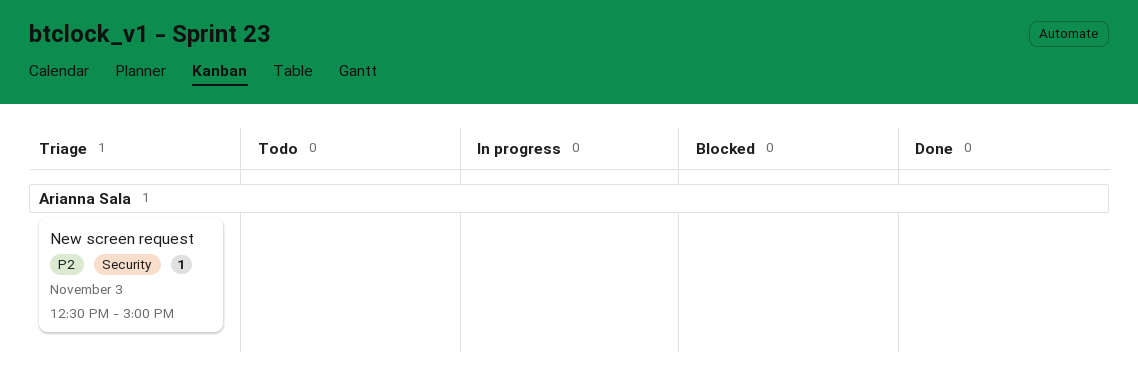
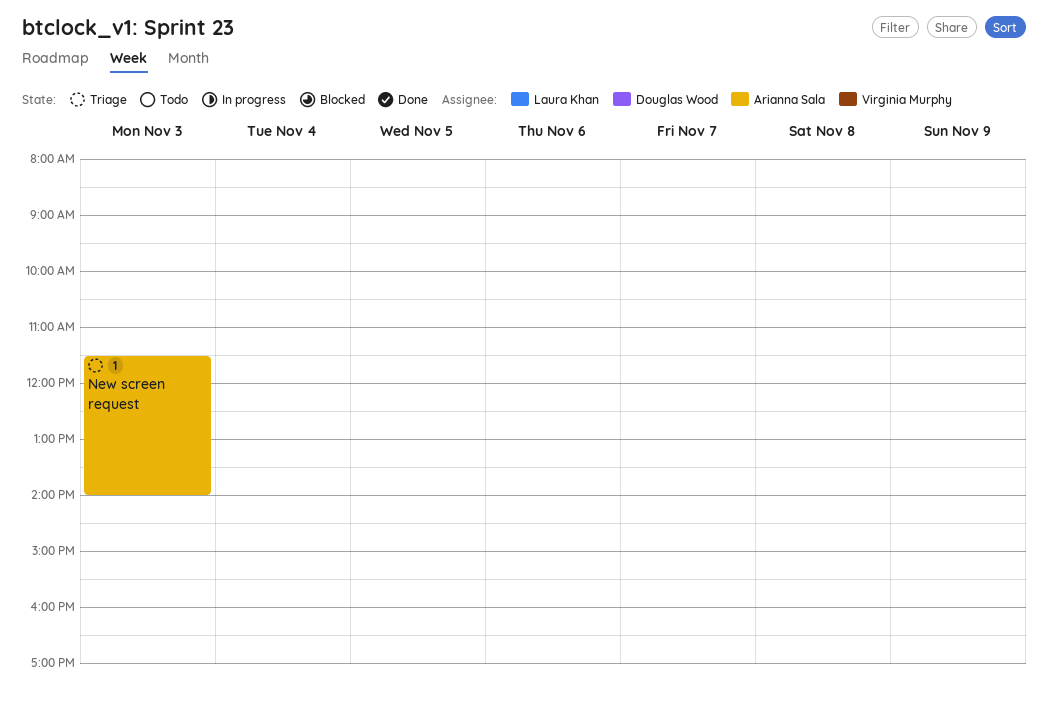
New screen request, begins: 12:30 -> 11:30
New screen request, ends: 15:00 -> 14:00

